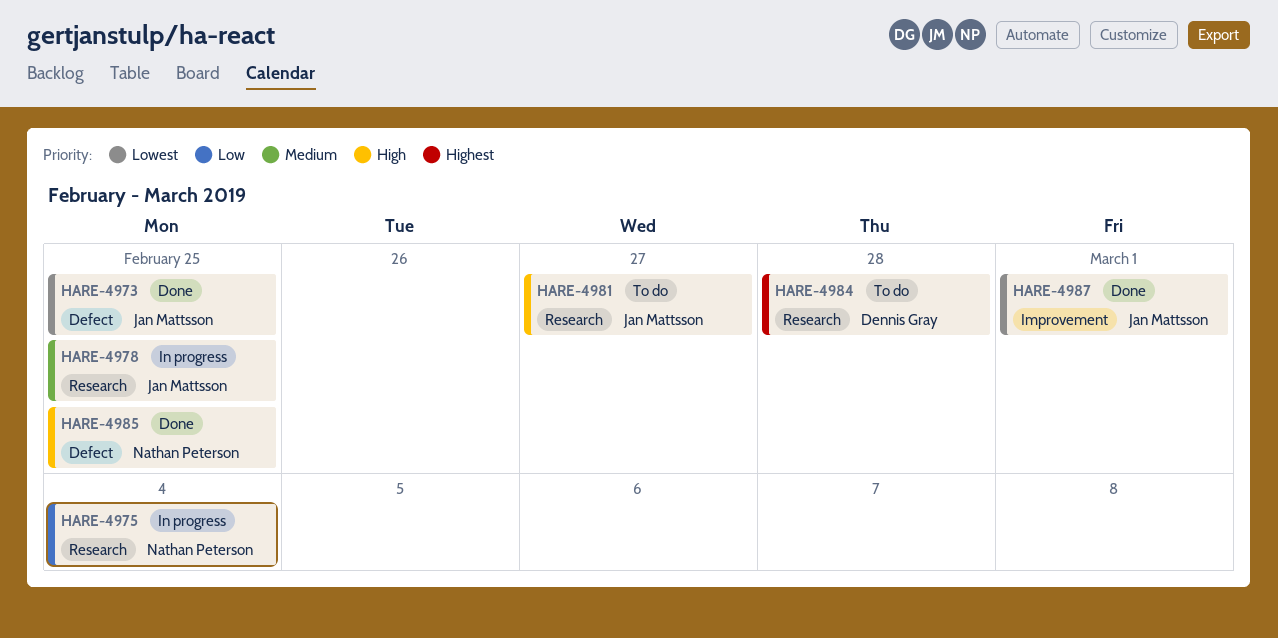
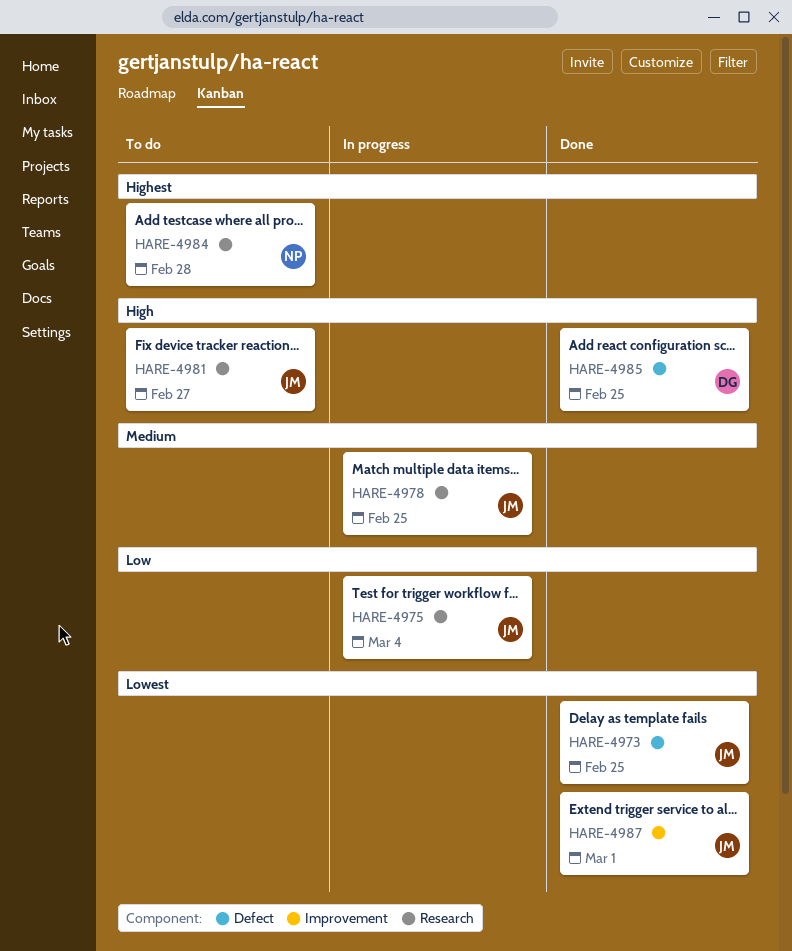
HARE-4975, owner: Nathan Peterson -> Jan Mattsson
HARE-4984, owner: Dennis Gray -> Nathan Peterson
HARE-4985, owner: Nathan Peterson -> Dennis Gray

